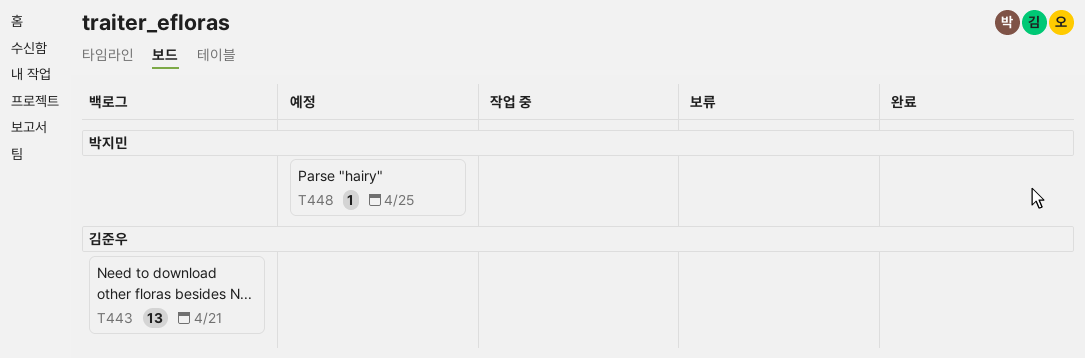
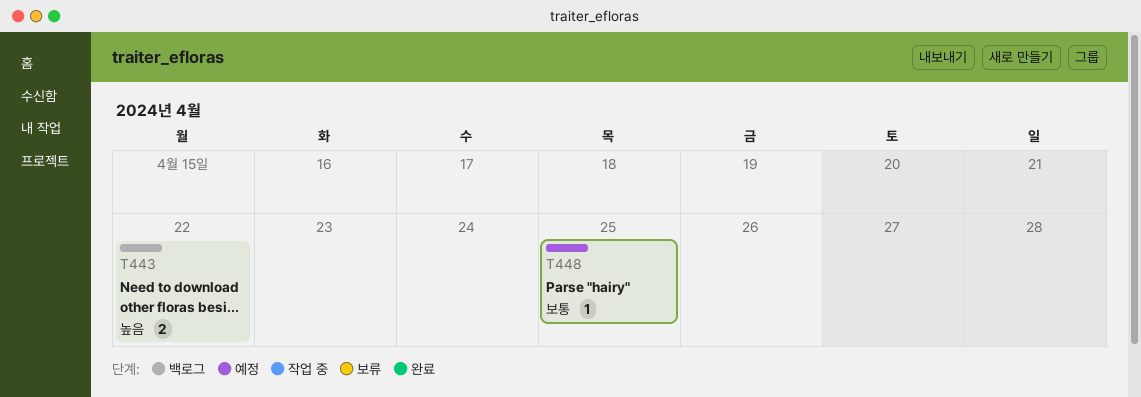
T443, estimate: 13 -> 2
T443, due: Apr 21 -> Apr 22

